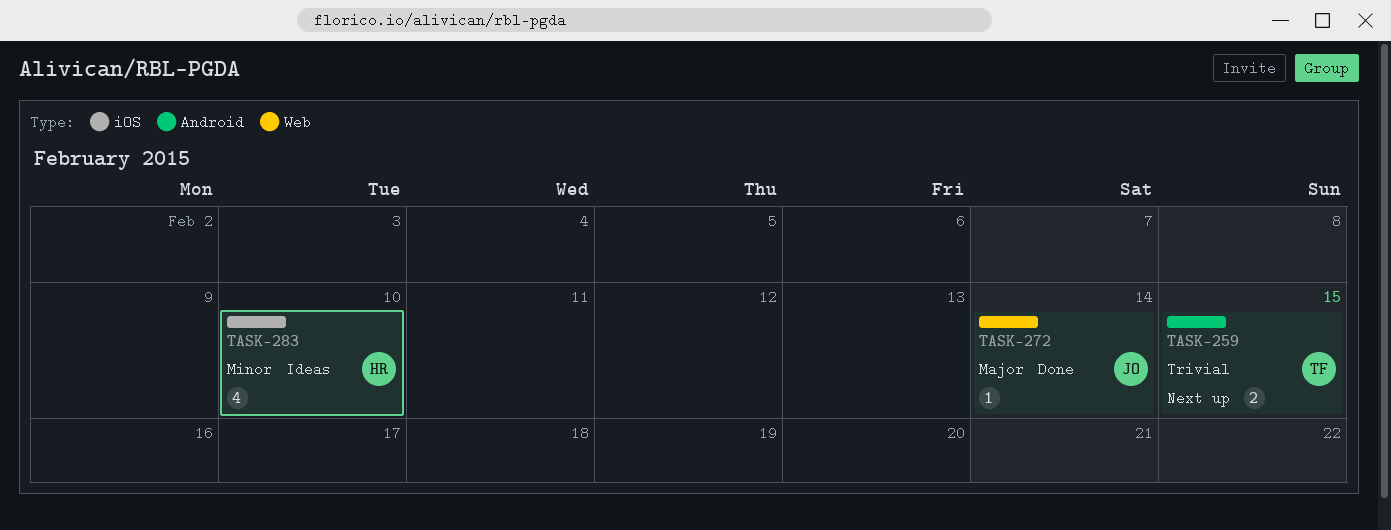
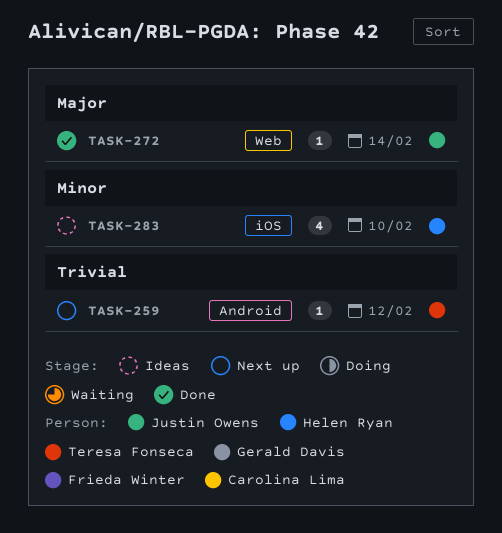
TASK-259, estimate: 2 -> 1
TASK-259, due: Feb 15 -> Feb 12

